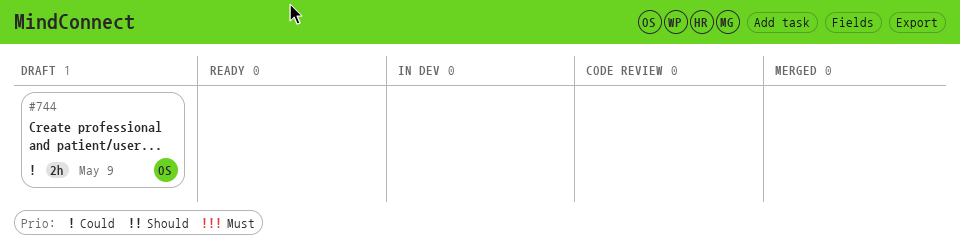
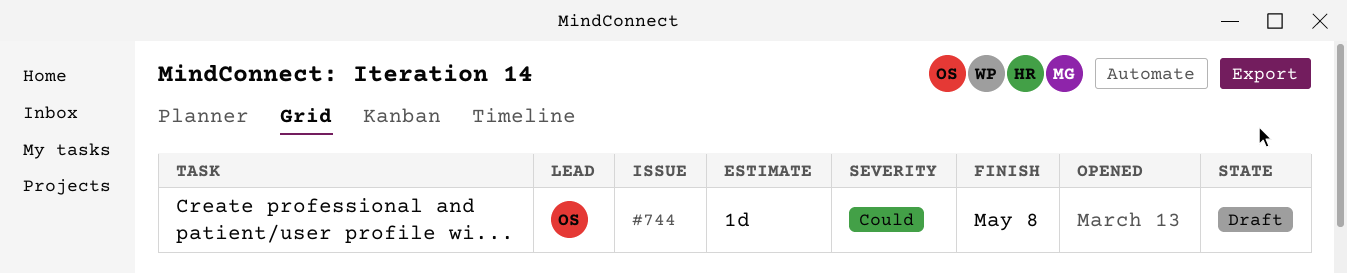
#744, estimate: 2h -> 1d
#744, due: May 9 -> May 8

